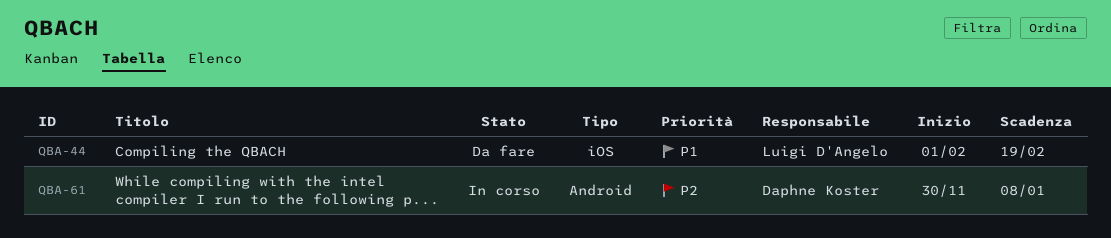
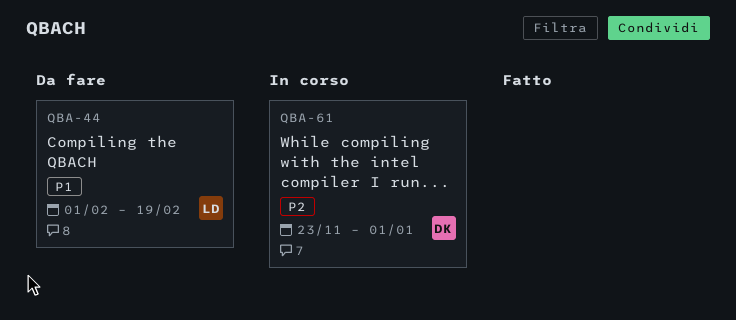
QBA-61, start: Nov 30 -> Nov 23
QBA-61, due: Jan 8 -> Jan 1

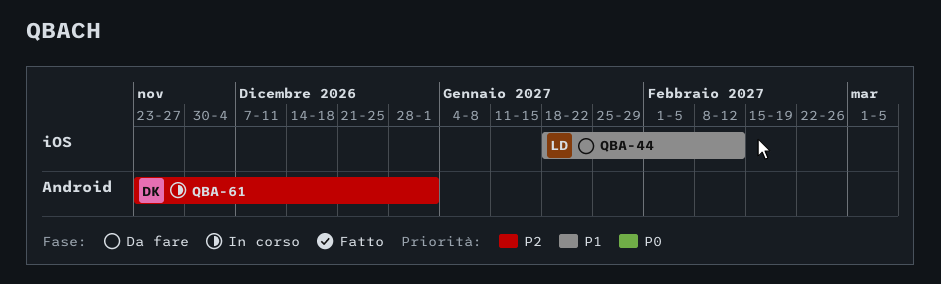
QBA-44, start: Feb 1 -> Jan 18
QBA-44, due: Feb 19 -> Feb 12

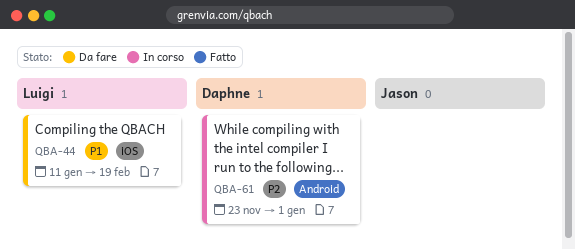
QBA-44, start: Jan 18 -> Jan 11
QBA-44, due: Feb 12 -> Feb 19

